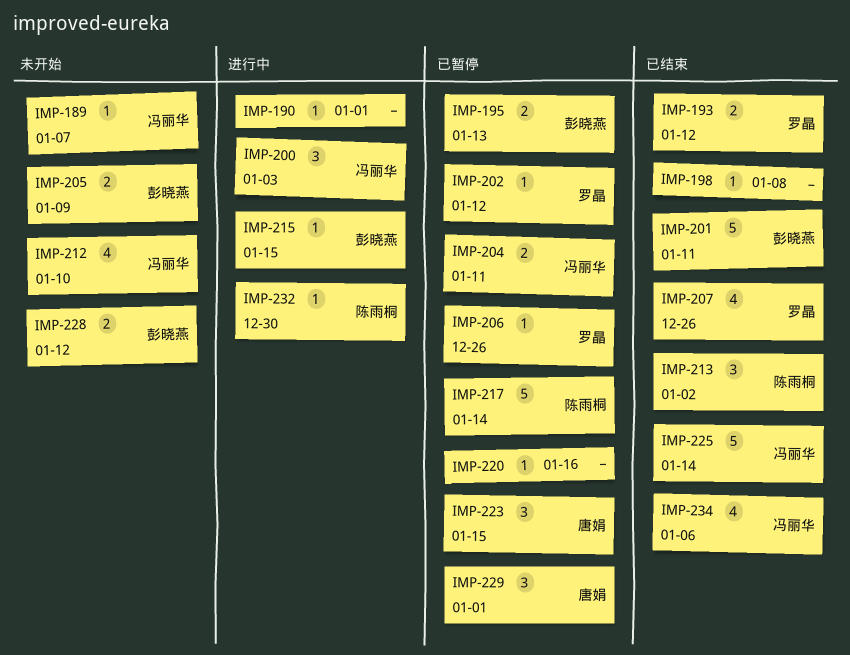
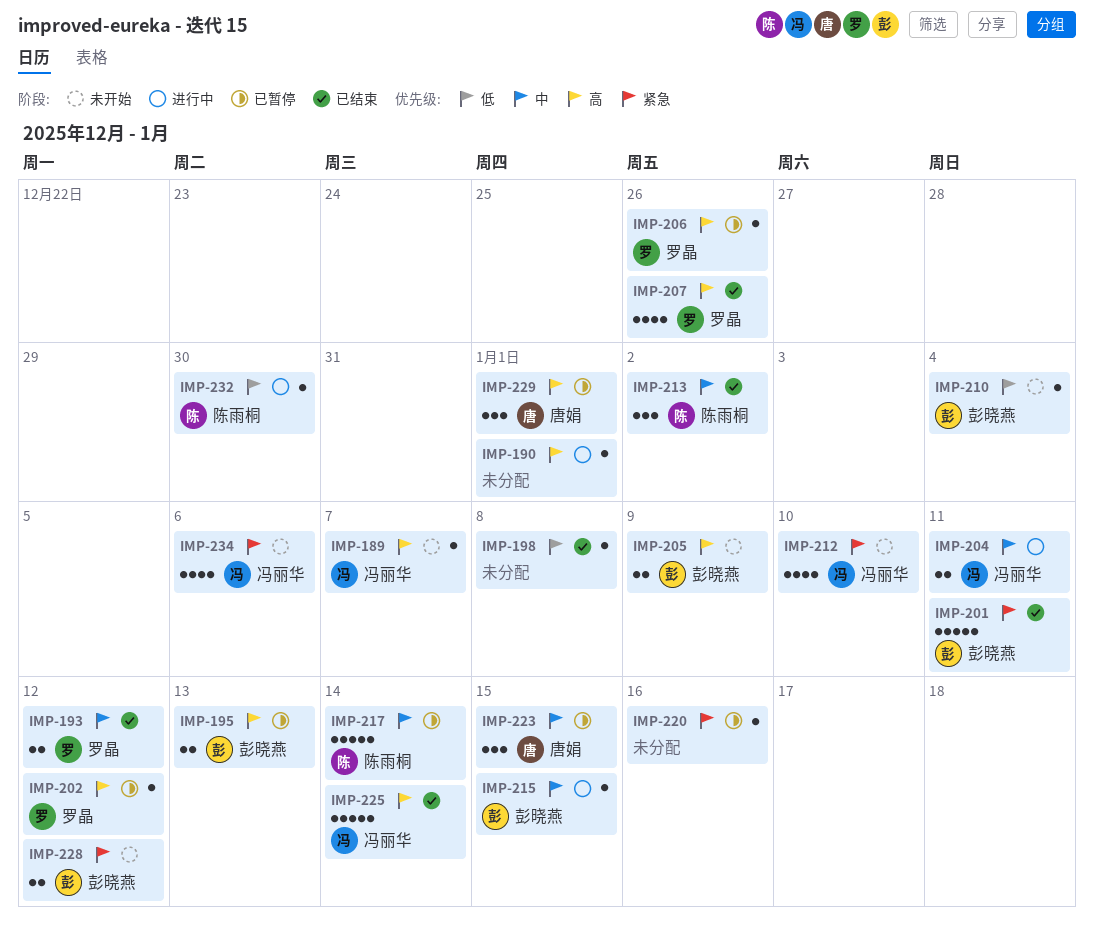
IMP-200: present -> none
IMP-204, status: 已暂停 -> 进行中
IMP-210: none -> present
IMP-234, status: 已结束 -> 未开始

